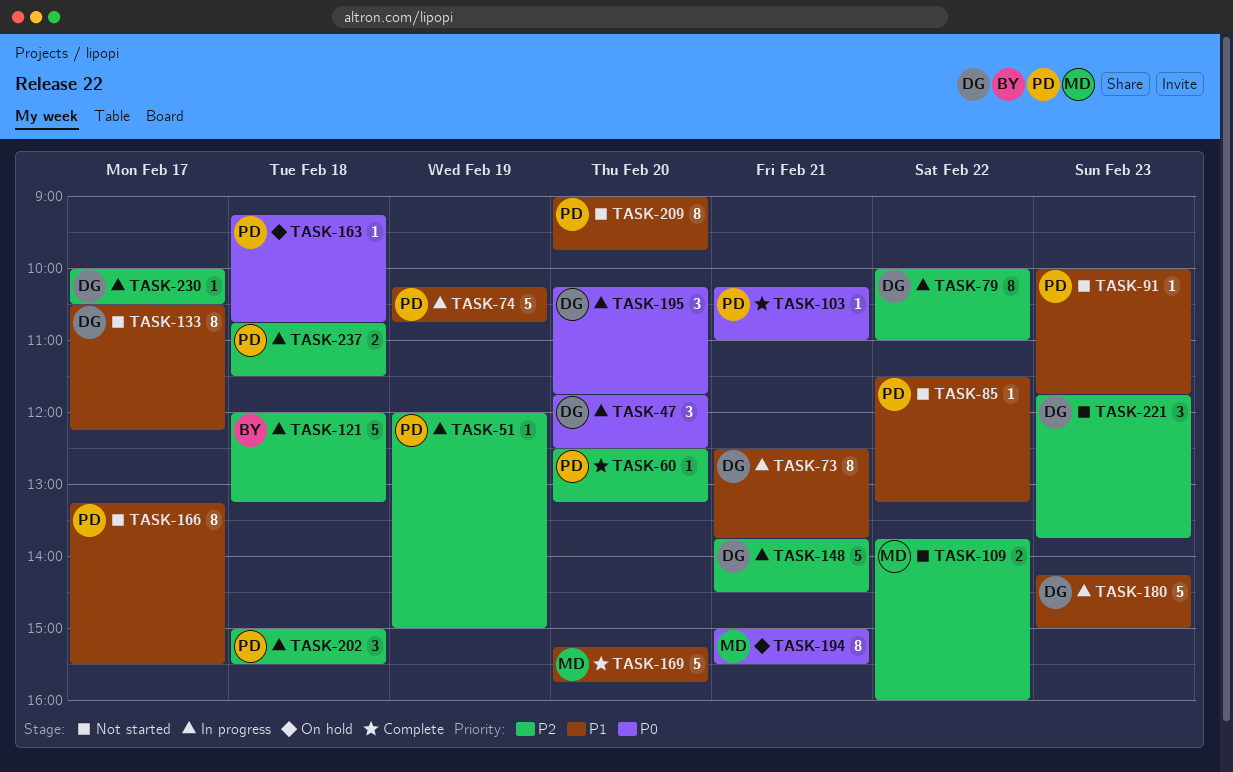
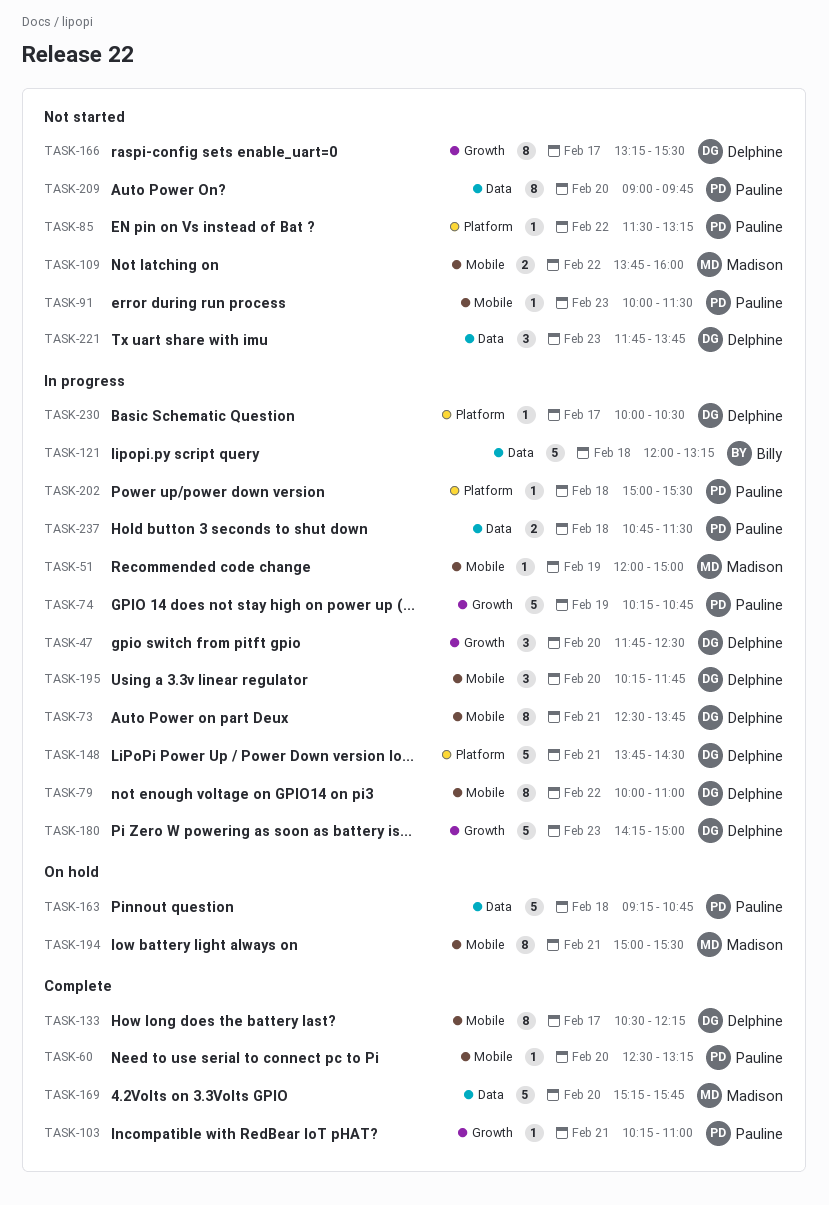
TASK-51, owner: Pauline -> Madison
TASK-91, ends: 11:45 -> 11:30
TASK-133, status: Not started -> Complete
TASK-163, estimate: 1 -> 5
TASK-166, owner: Pauline -> Delphine
TASK-202, estimate: 3 -> 1

